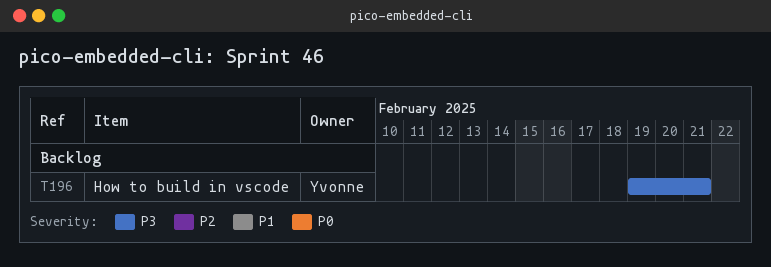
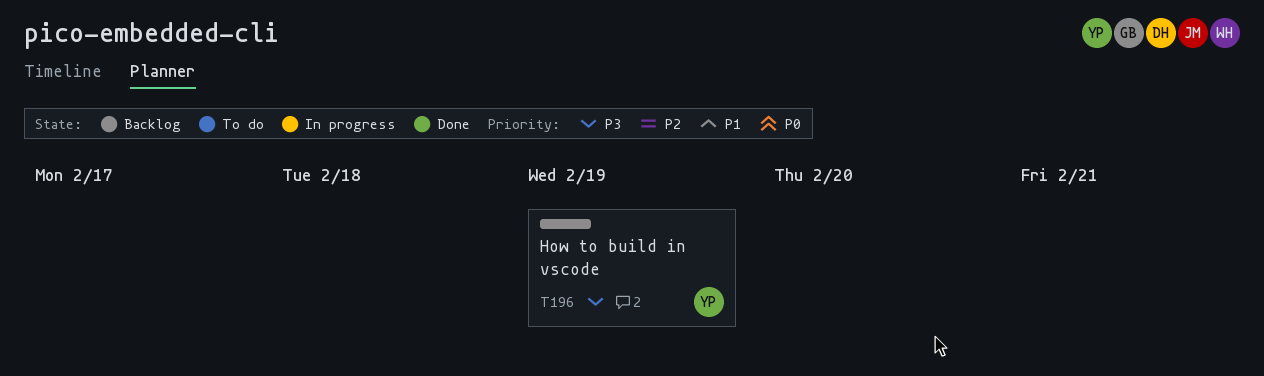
T196, due: Feb 21 -> Feb 19

